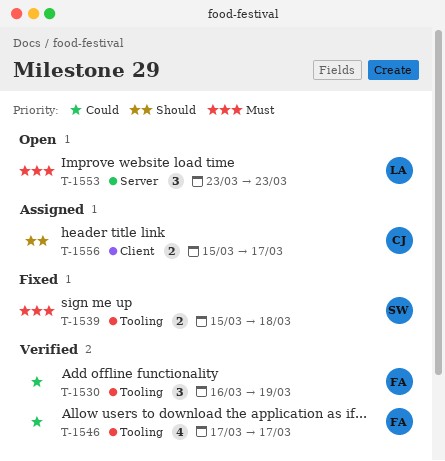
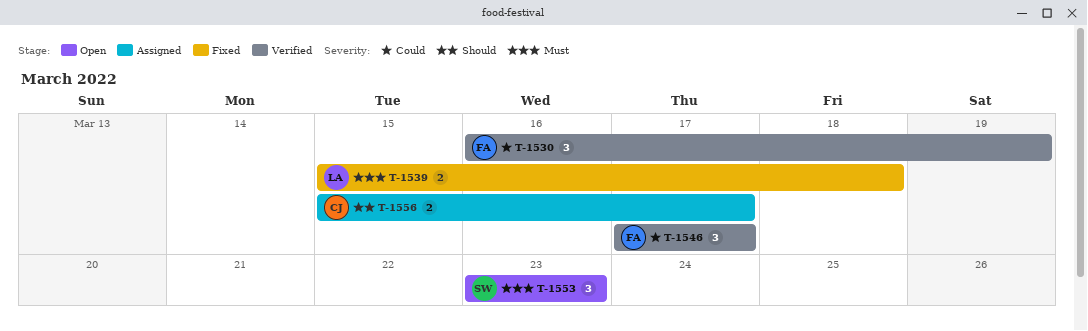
T-1539, owner: SW -> LA
T-1546, estimate: 4 -> 3
T-1553, owner: LA -> SW

